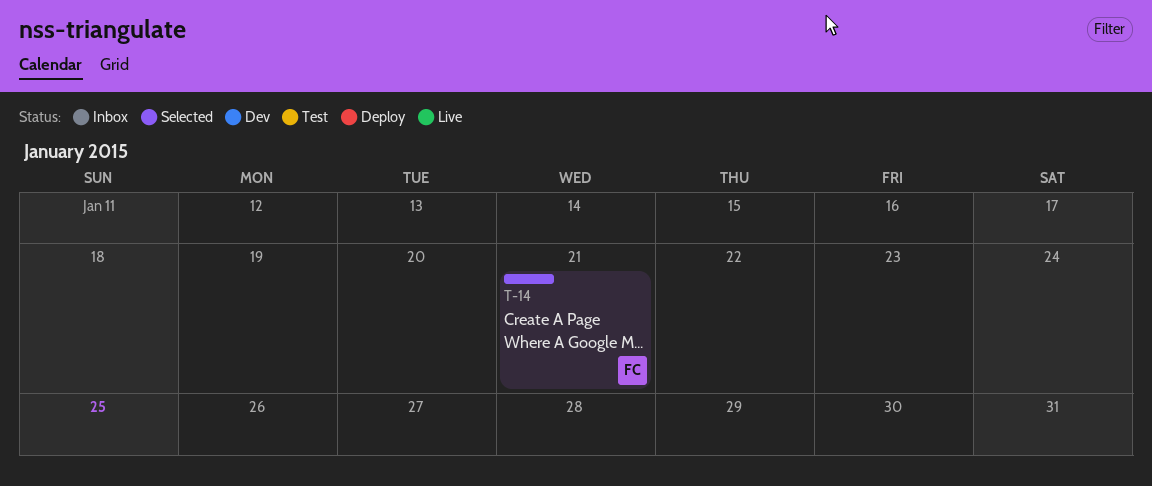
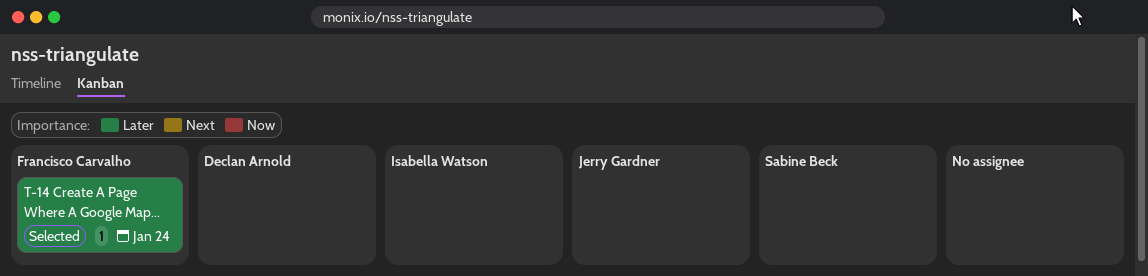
T-14, due: Jan 21 -> Jan 24

